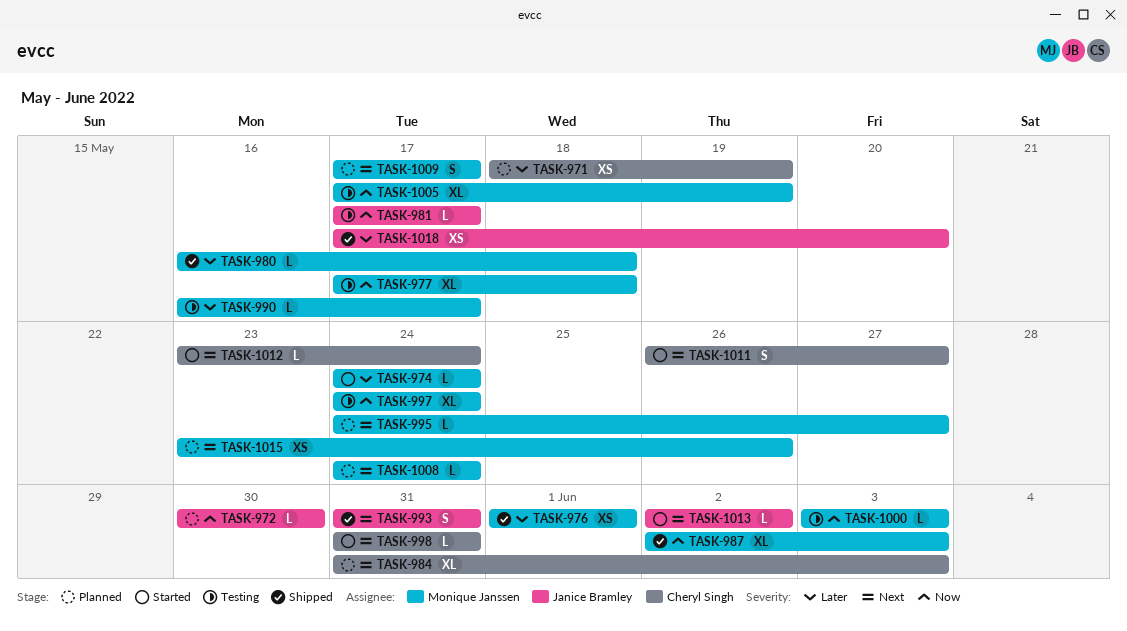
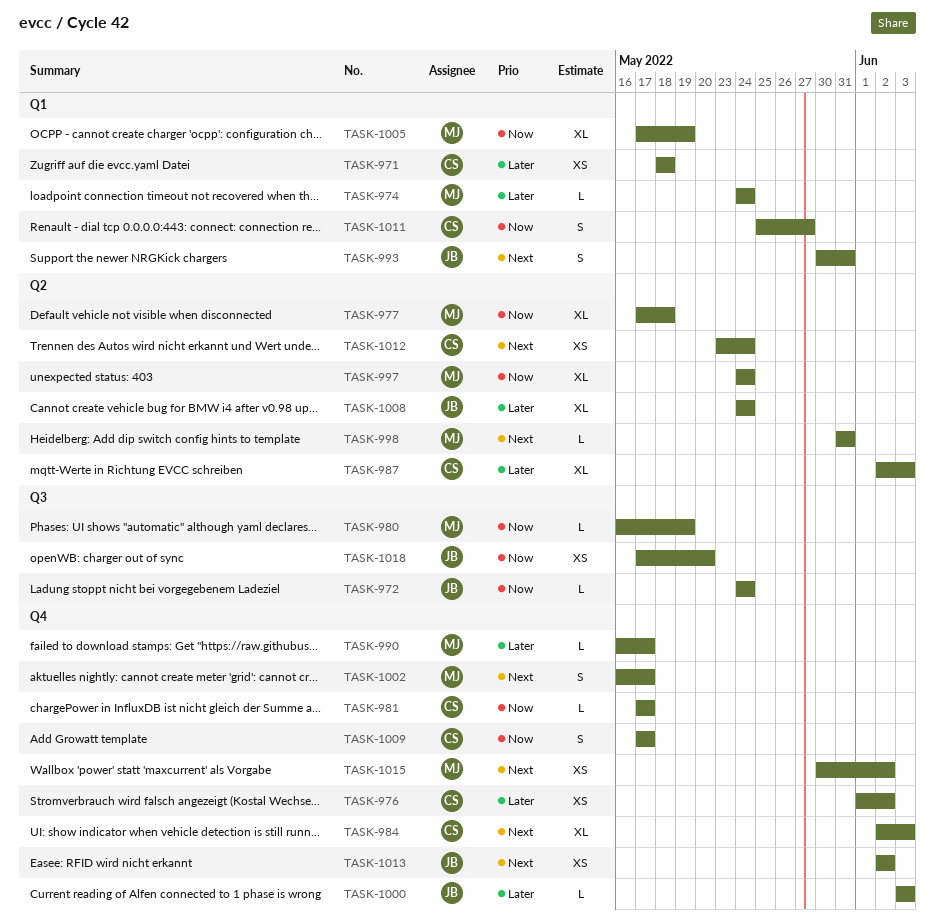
TASK-971, due: May 19 -> May 18
TASK-972, start: May 30 -> May 24
TASK-972, due: May 30 -> May 24
TASK-976, owner: Monique Janssen -> Cheryl Singh
TASK-976, due: Jun 1 -> Jun 2
TASK-980, priority: Later -> Now
TASK-980, due: May 18 -> May 19
TASK-981, owner: Janice Bramley -> Cheryl Singh
TASK-984, start: May 31 -> Jun 2
TASK-987, owner: Monique Janssen -> Cheryl Singh
TASK-987, priority: Now -> Later
TASK-993, start: May 31 -> May 30
TASK-995: present -> none
TASK-998, owner: Cheryl Singh -> Monique Janssen
TASK-1000, owner: Monique Janssen -> Janice Bramley
TASK-1000, priority: Now -> Later
TASK-1002: none -> present
TASK-1008, owner: Monique Janssen -> Janice Bramley
TASK-1008, priority: Next -> Later
TASK-1008, estimate: L -> XL
TASK-1009, owner: Monique Janssen -> Cheryl Singh
TASK-1009, priority: Next -> Now
TASK-1011, priority: Next -> Now
TASK-1011, start: May 26 -> May 25
TASK-1012, estimate: L -> XS
TASK-1013, estimate: L -> XS
TASK-1015, start: May 23 -> May 30
TASK-1015, due: May 26 -> Jun 2
TASK-1018, priority: Later -> Now

